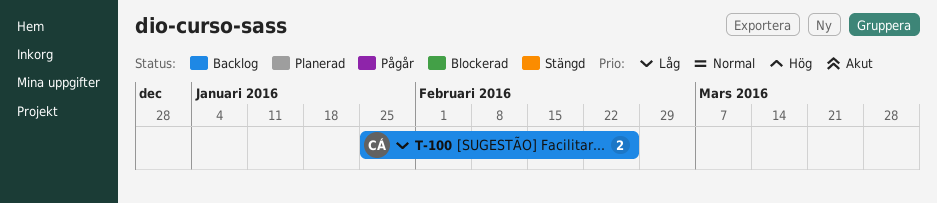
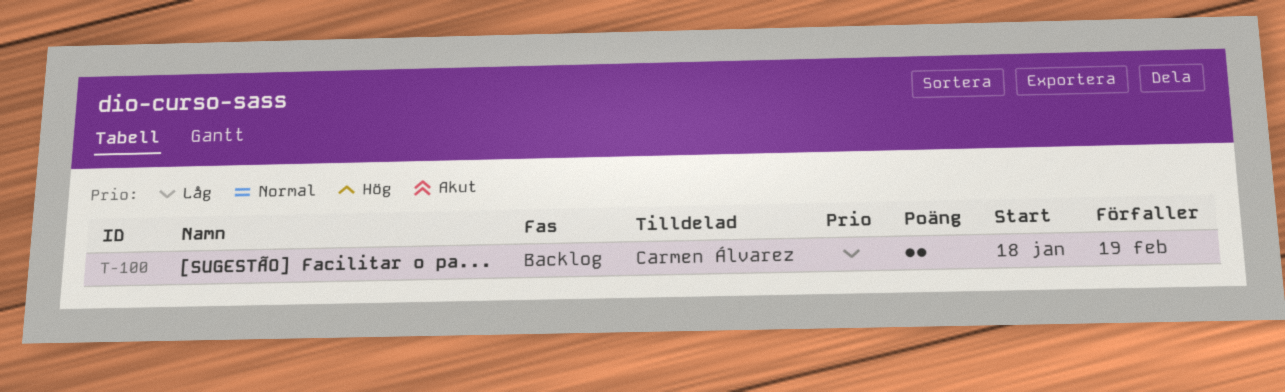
T-100, start: Jan 25 -> Jan 18
T-100, due: Feb 26 -> Feb 19

